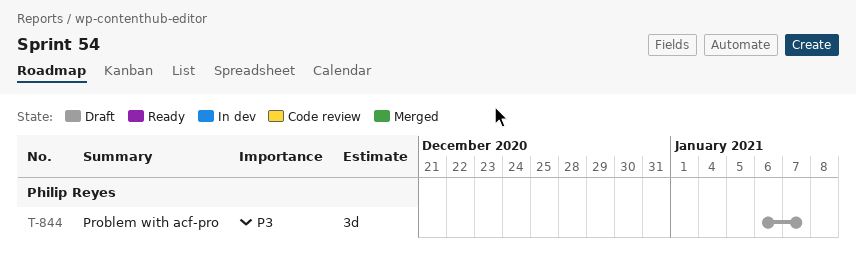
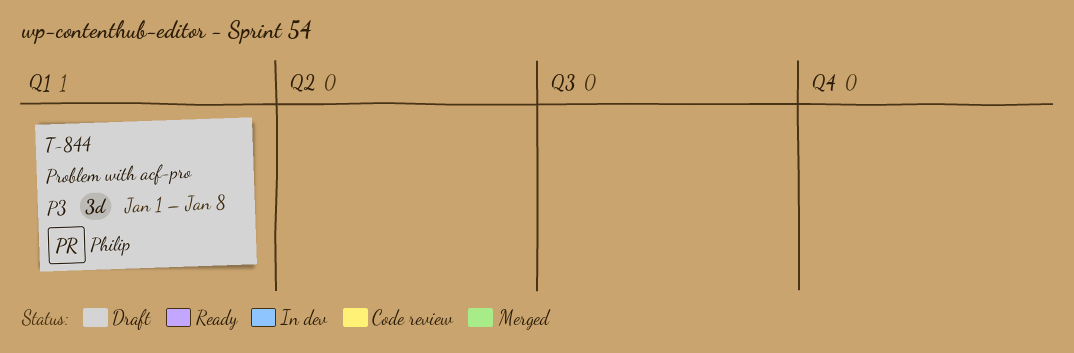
T-844, start: Jan 6 -> Jan 1
T-844, due: Jan 7 -> Jan 8

